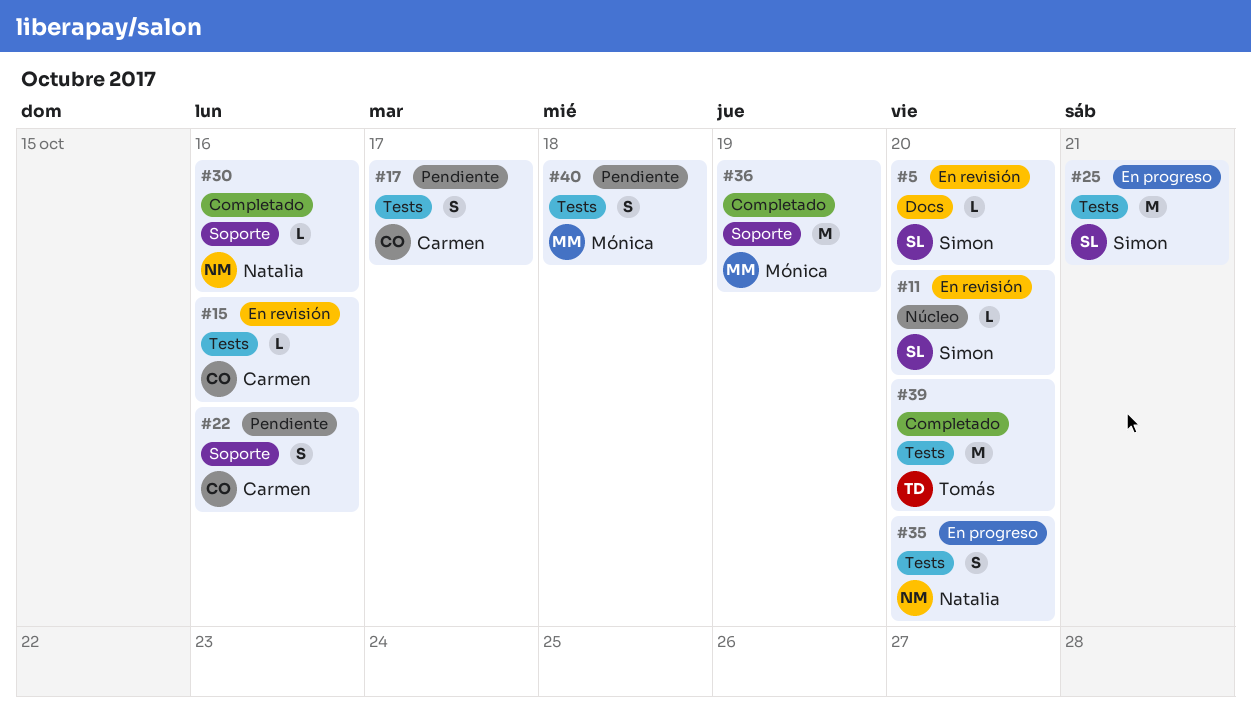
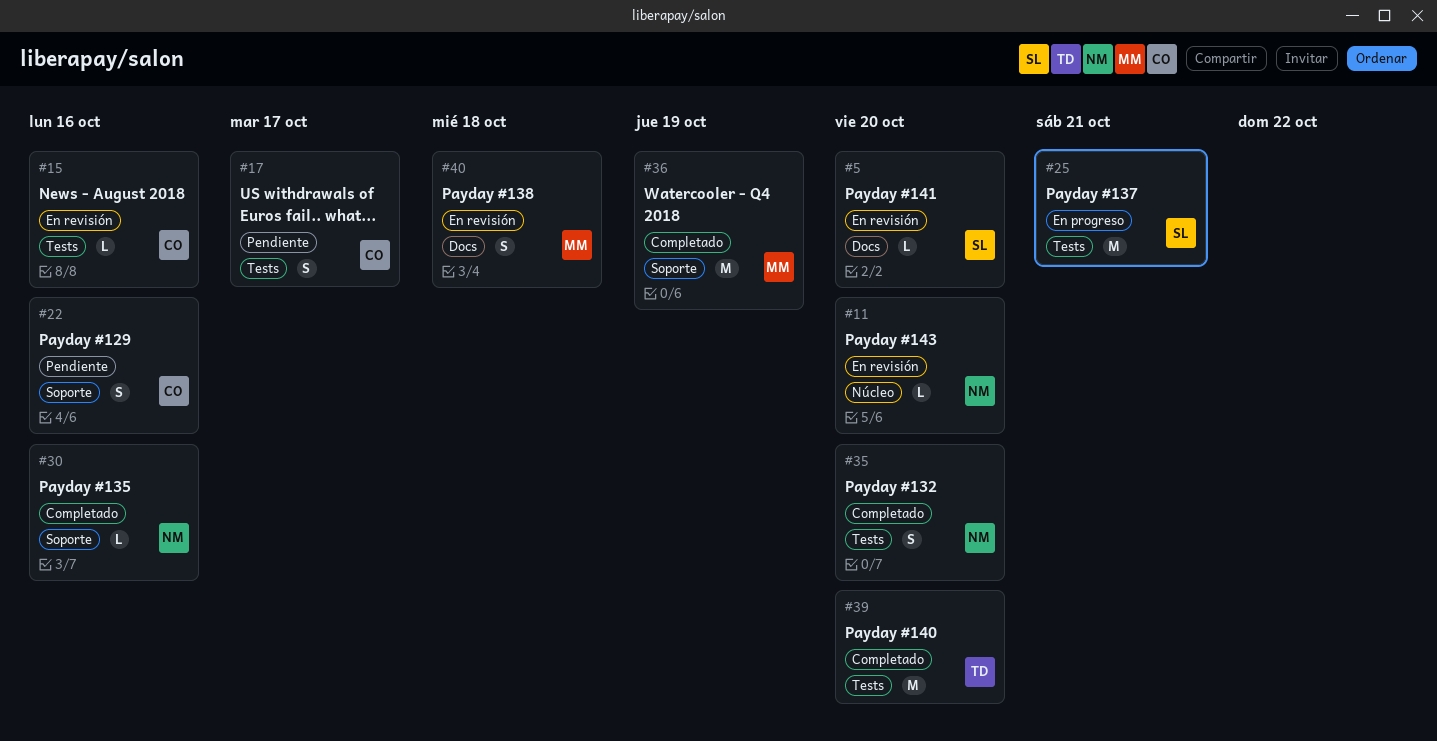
#11, owner: Simon -> Natalia
#35, status: En progreso -> Completado
#40, status: Pendiente -> En revisión
#40, label: Tests -> Docs

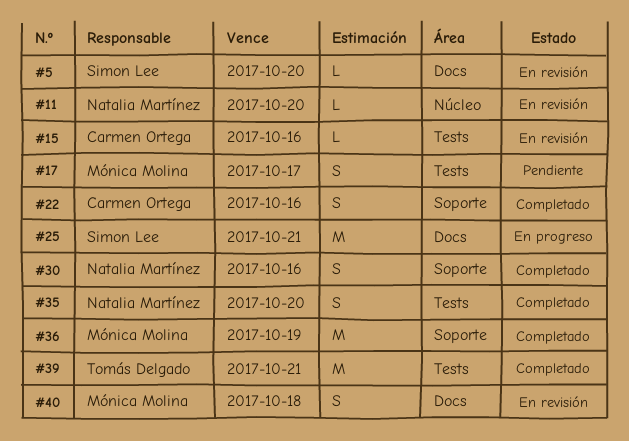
#17, owner: Carmen Ortega -> Mónica Molina
#22, status: Pendiente -> Completado
#25, label: Tests -> Docs
#30, estimate: L -> S
#39, due: Oct 20 -> Oct 21

